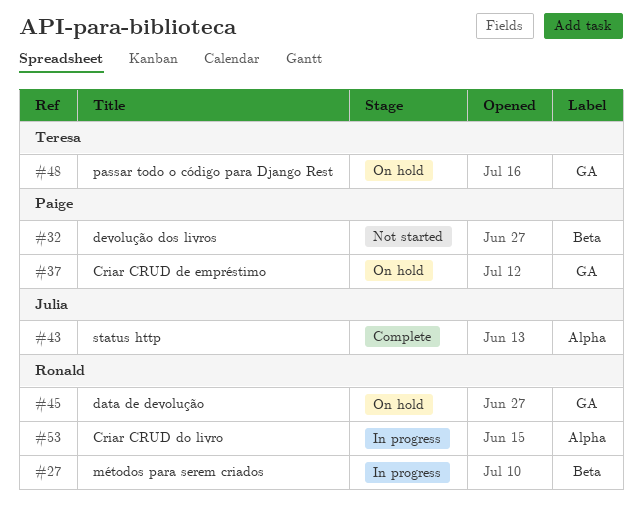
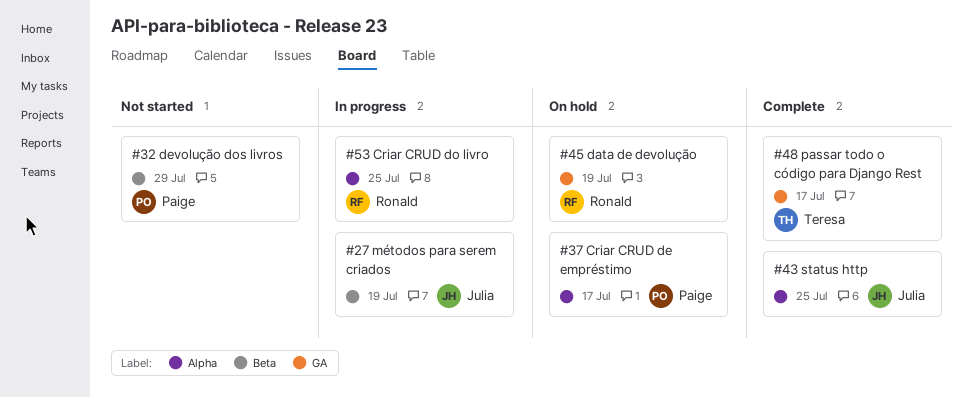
#27, owner: Ronald -> Julia
#37, label: GA -> Alpha
#48, status: On hold -> Complete

